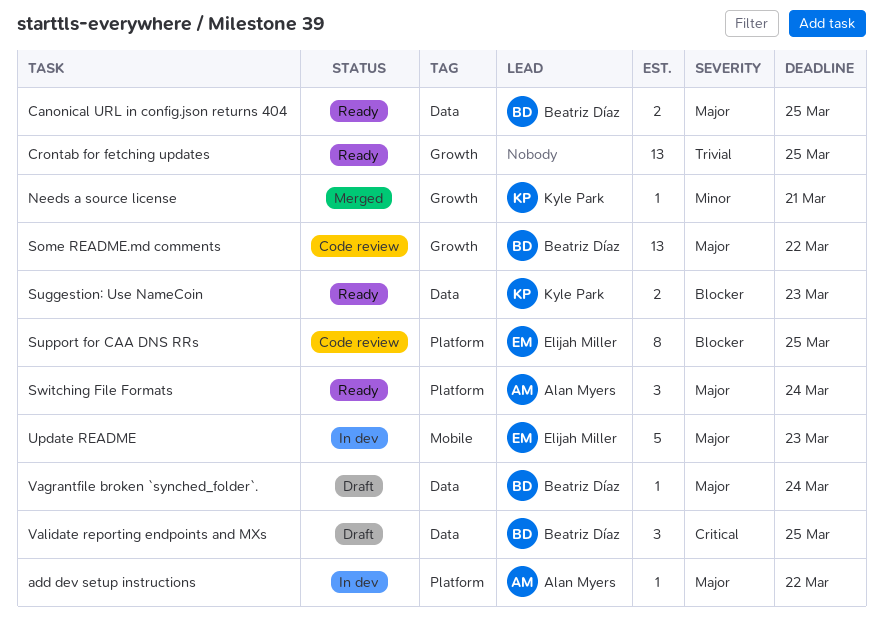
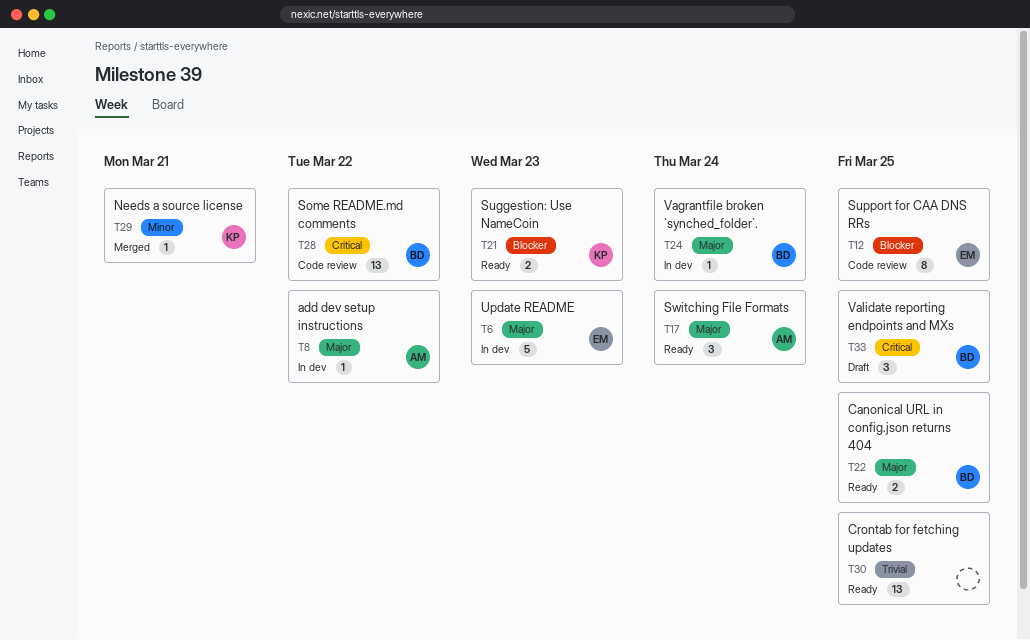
Some README.md comments, priority: Major -> Critical
Vagrantfile broken `synched_folder`., status: Draft -> In dev

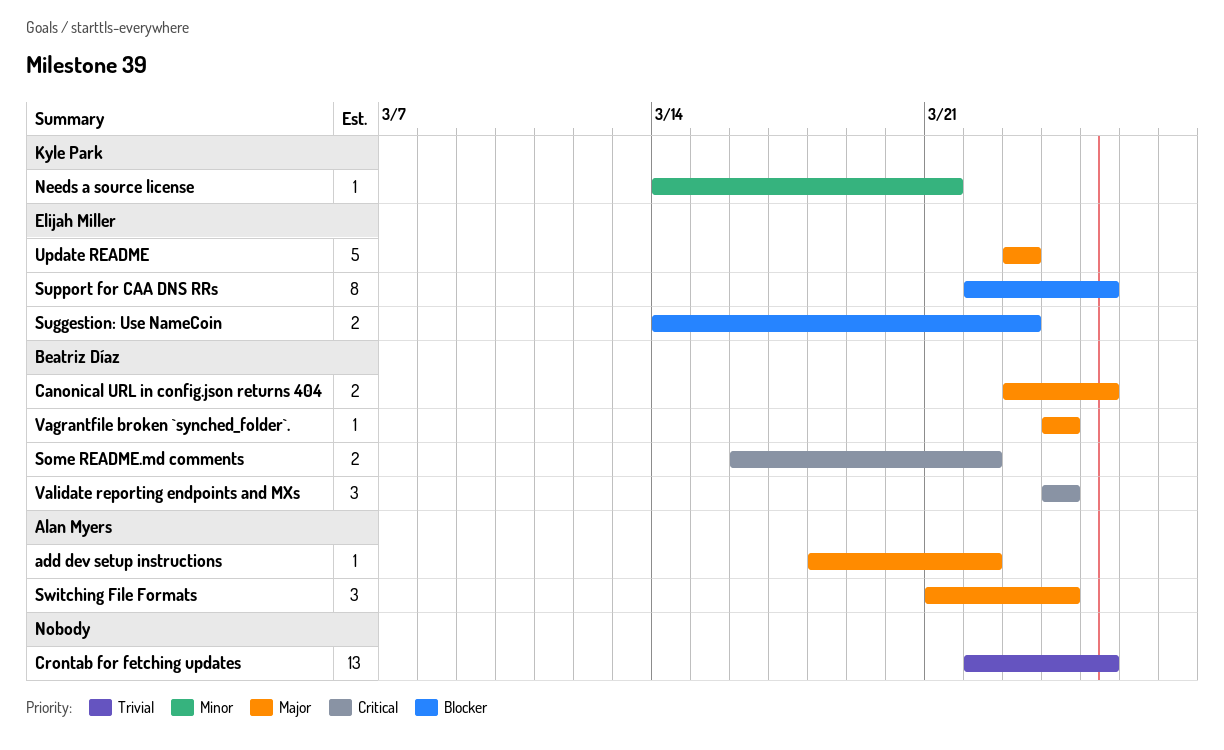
Some README.md comments, estimate: 13 -> 2
Suggestion: Use NameCoin, owner: Kyle Park -> Elijah Miller
Validate reporting endpoints and MXs, due: Mar 25 -> Mar 24

